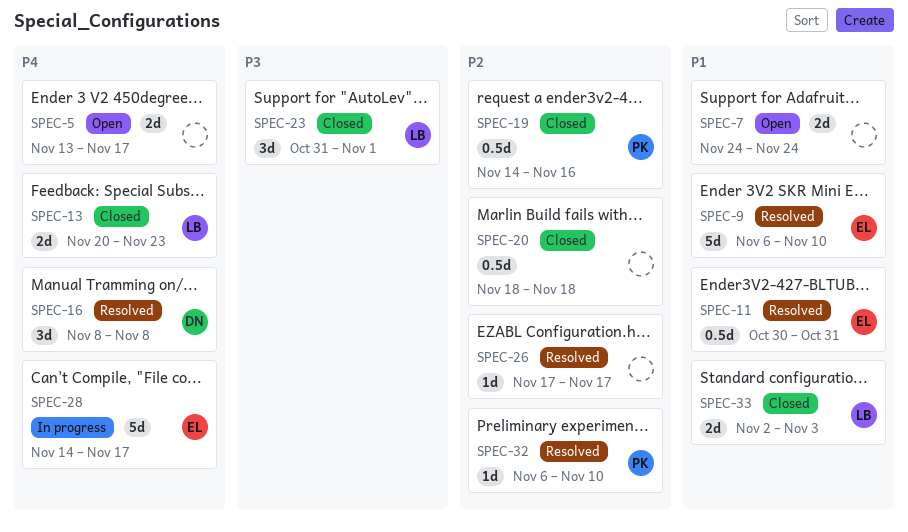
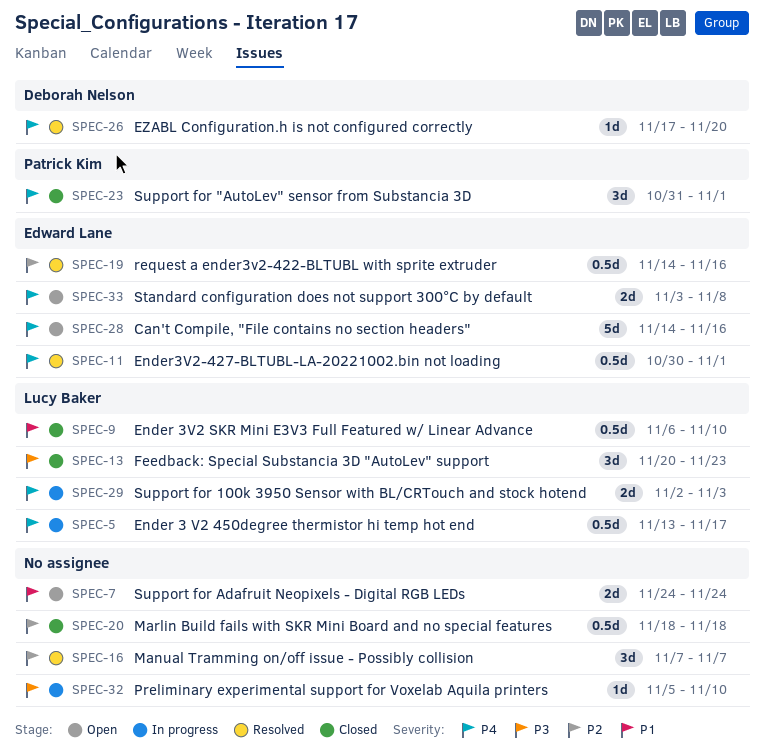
SPEC-5, status: Open -> In progress
SPEC-5, owner: none -> Lucy Baker
SPEC-5, estimate: 2d -> 0.5d
SPEC-9, status: Resolved -> Closed
SPEC-9, owner: Edward Lane -> Lucy Baker
SPEC-9, estimate: 5d -> 0.5d
SPEC-11, priority: P1 -> P4
SPEC-11, due: Oct 31 -> Nov 1
SPEC-13, priority: P4 -> P3
SPEC-13, estimate: 2d -> 3d
SPEC-16, owner: Deborah Nelson -> none
SPEC-16, priority: P4 -> P2
SPEC-16, start: Nov 8 -> Nov 7
SPEC-16, due: Nov 8 -> Nov 7
SPEC-19, status: Closed -> Resolved
SPEC-19, owner: Patrick Kim -> Edward Lane
SPEC-23, owner: Lucy Baker -> Patrick Kim
SPEC-23, priority: P3 -> P4
SPEC-26, owner: none -> Deborah Nelson
SPEC-26, priority: P2 -> P4
SPEC-26, due: Nov 17 -> Nov 20
SPEC-28, status: In progress -> Open
SPEC-28, due: Nov 17 -> Nov 16
SPEC-29: none -> present
SPEC-32, status: Resolved -> In progress
SPEC-32, owner: Patrick Kim -> none
SPEC-32, priority: P2 -> P3
SPEC-32, start: Nov 6 -> Nov 5
SPEC-33, status: Closed -> Open
SPEC-33, owner: Lucy Baker -> Edward Lane
SPEC-33, priority: P1 -> P4
SPEC-33, start: Nov 2 -> Nov 3
SPEC-33, due: Nov 3 -> Nov 8

